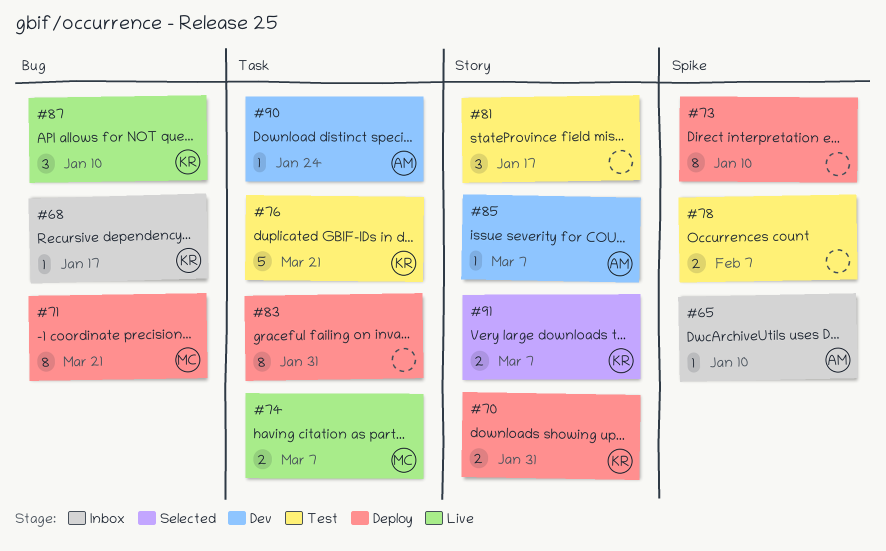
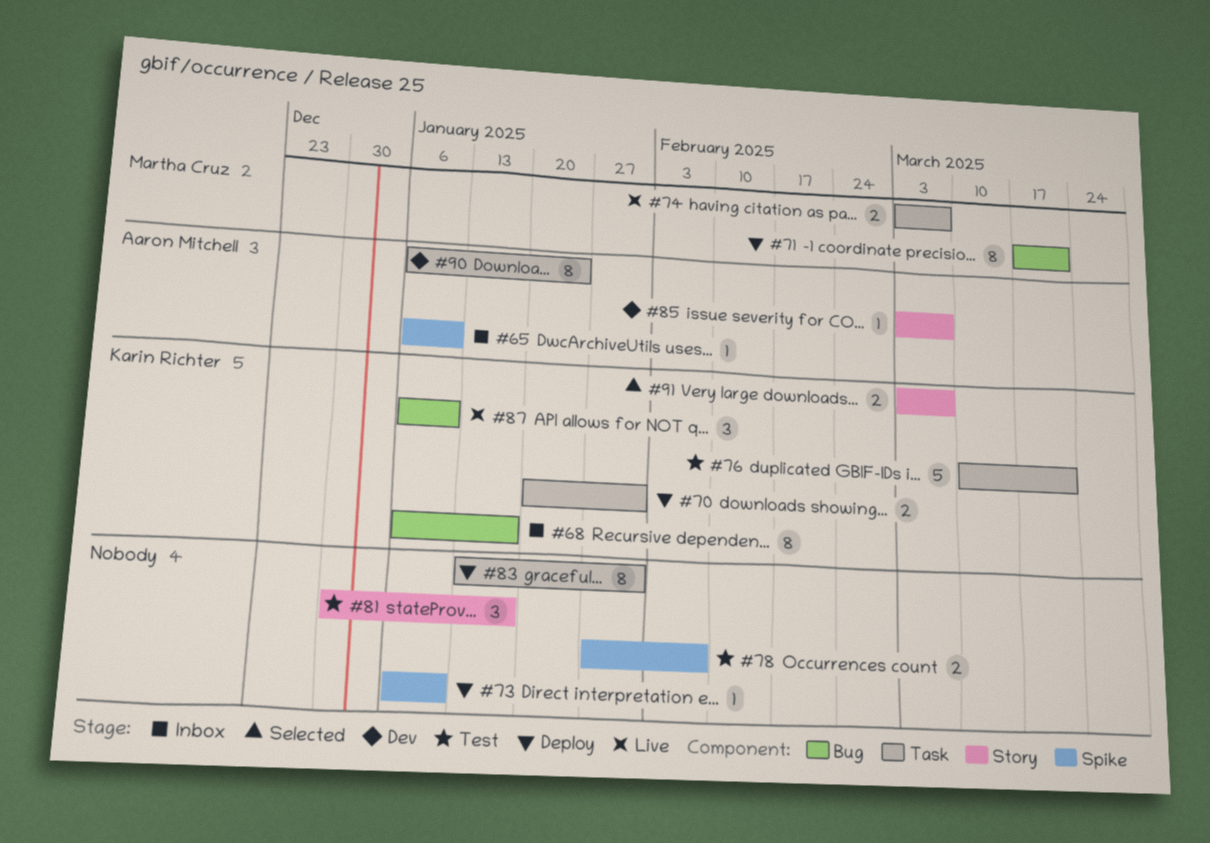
#68, estimate: 1 -> 8
#70, label: Story -> Task
#73, estimate: 8 -> 1
#90, estimate: 1 -> 8

